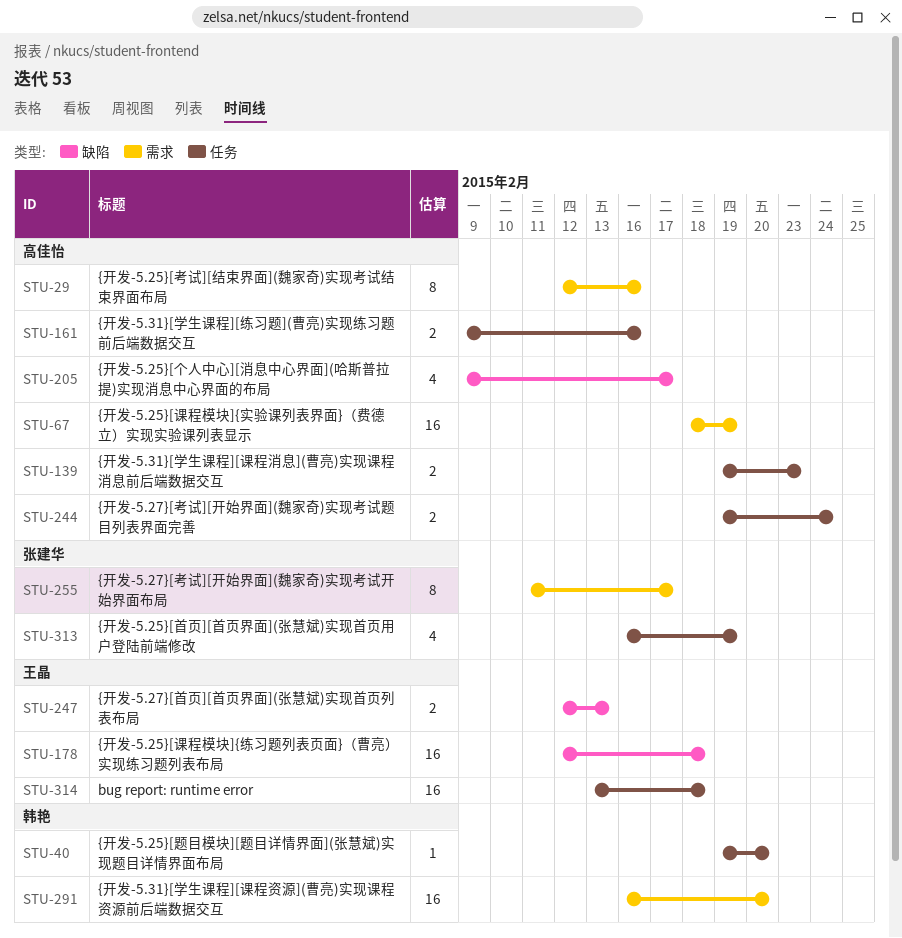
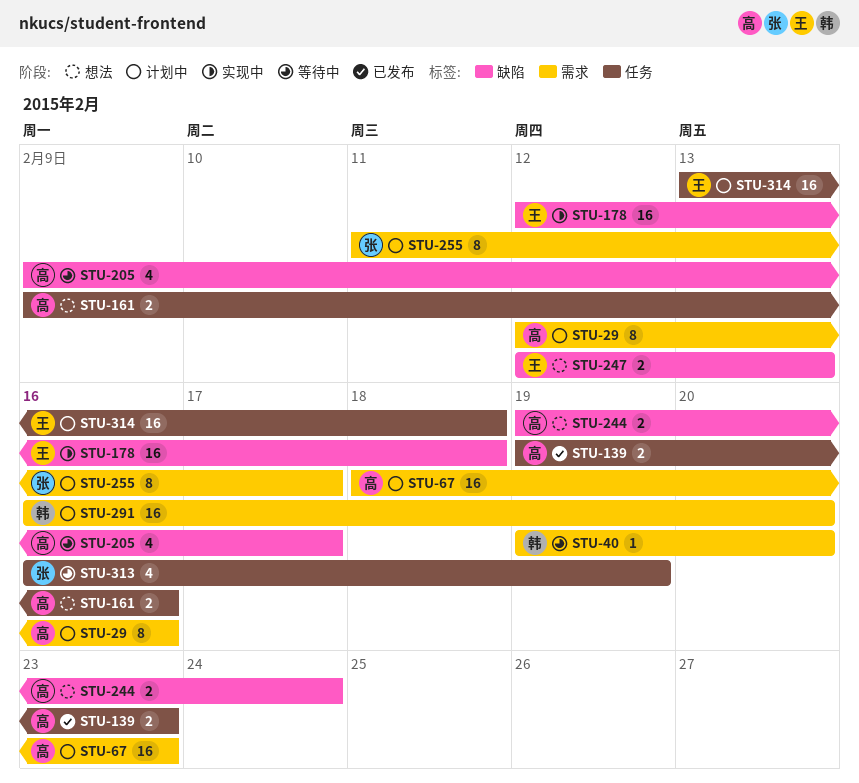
STU-40, label: 任务 -> 需求
STU-67, due: Feb 19 -> Feb 23
STU-244, label: 任务 -> 缺陷

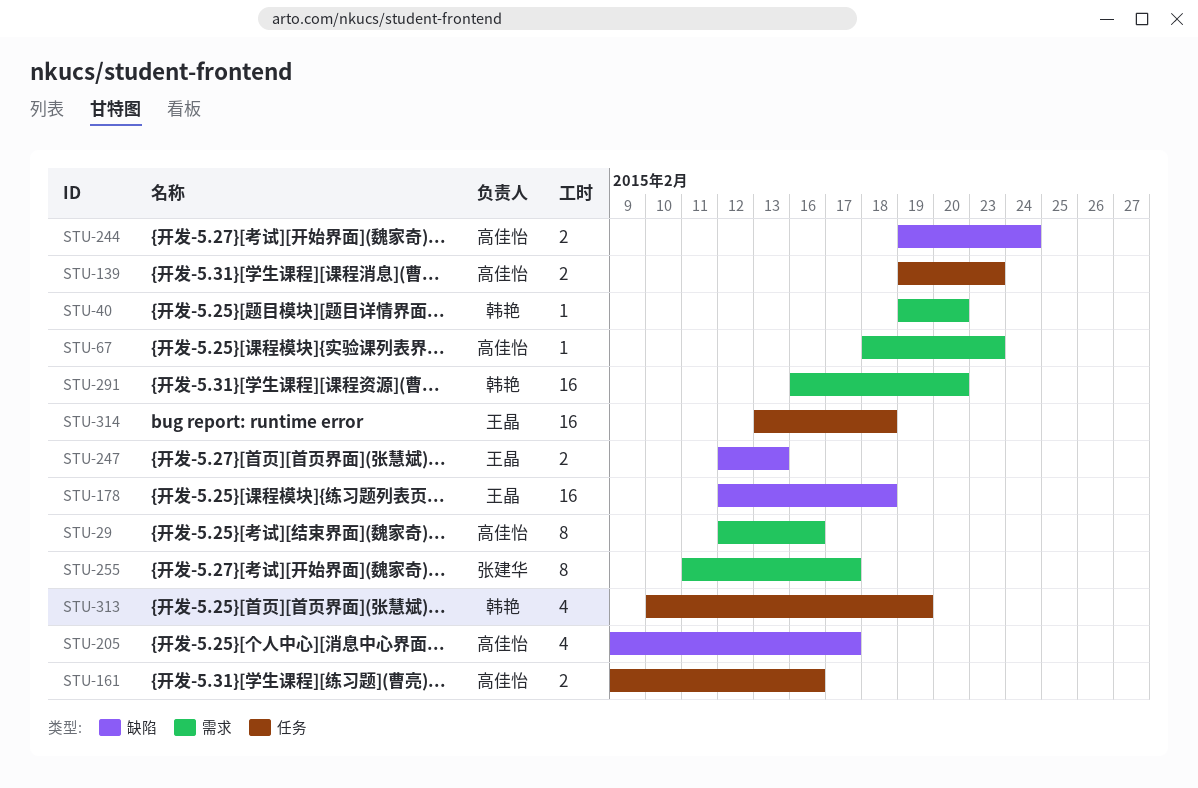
STU-67, estimate: 16 -> 1
STU-313, owner: 张建华 -> 韩艳
STU-313, start: Feb 16 -> Feb 10

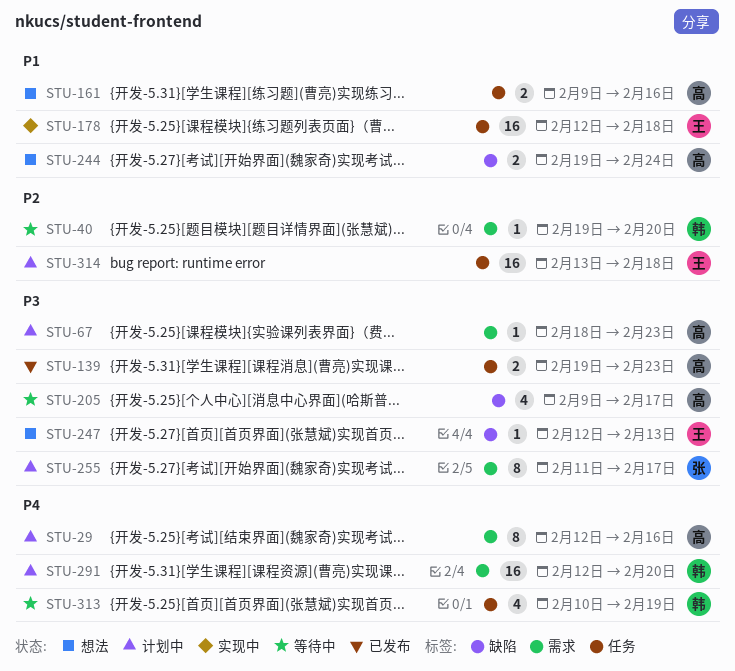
STU-178, label: 缺陷 -> 任务
STU-247, estimate: 2 -> 1
STU-291, start: Feb 16 -> Feb 12

